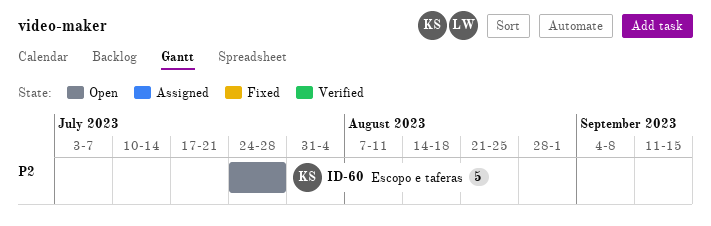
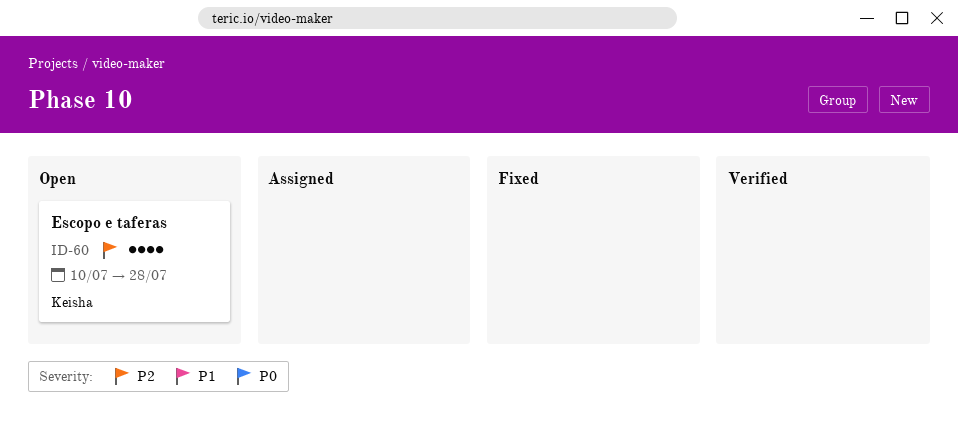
ID-60, estimate: 5 -> 4
ID-60, start: Jul 24 -> Jul 10

